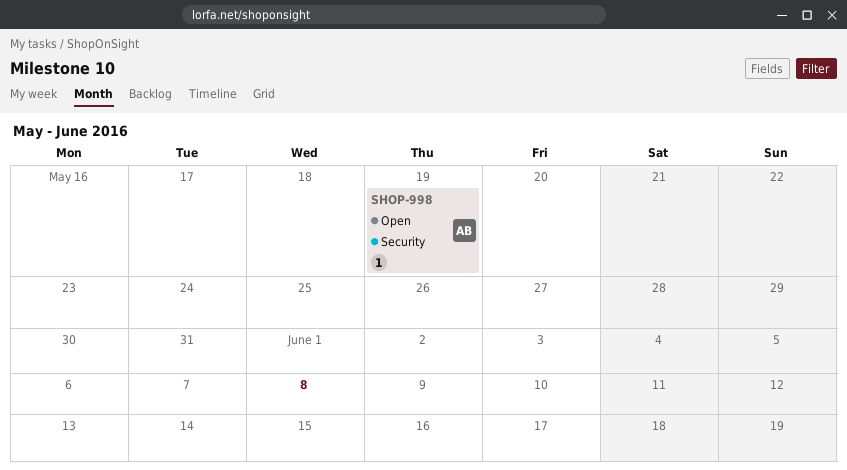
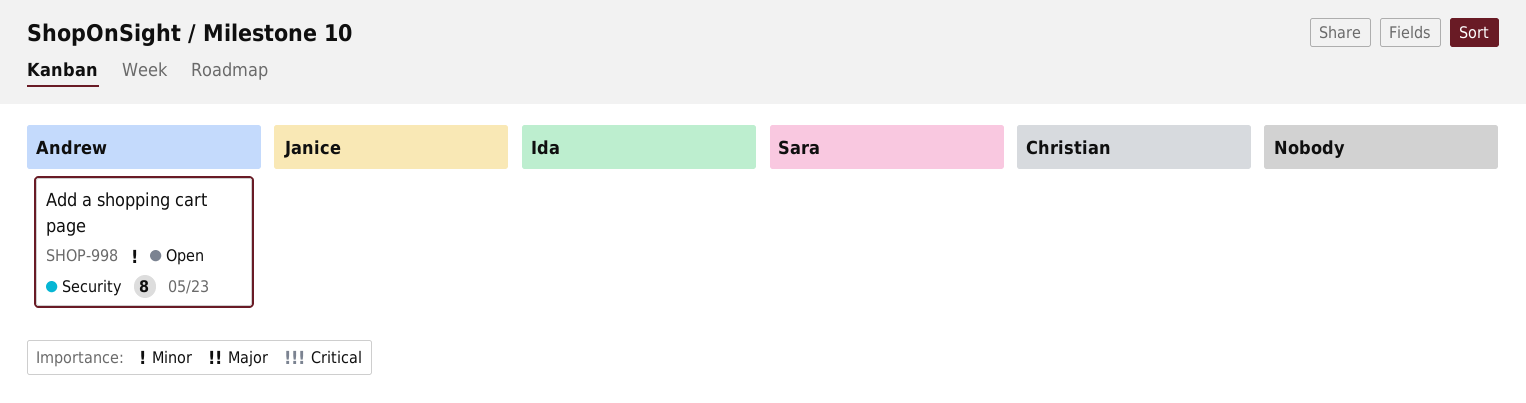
SHOP-998, estimate: 1 -> 8
SHOP-998, due: May 19 -> May 23

